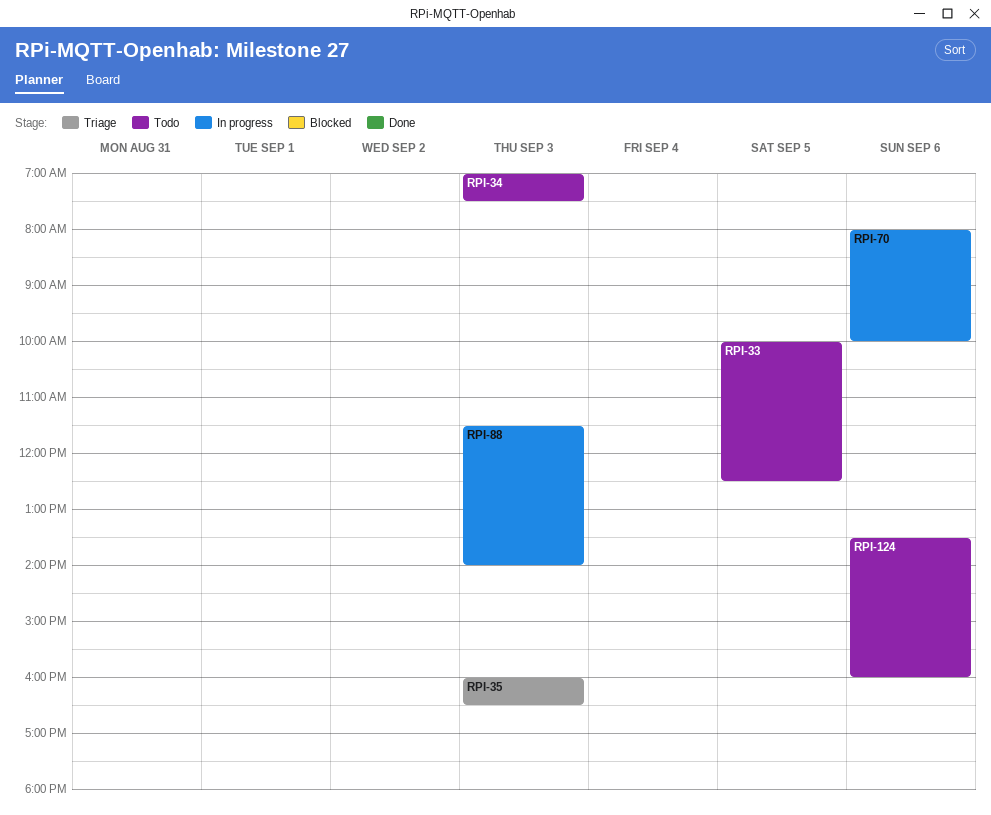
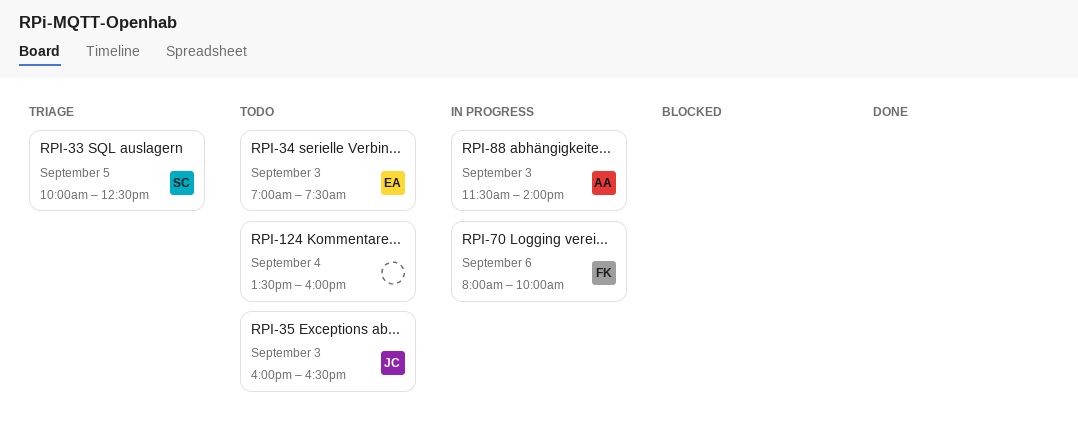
RPI-33, status: Todo -> Triage
RPI-35, status: Triage -> Todo
RPI-124, day: Sep 6 -> Sep 4

